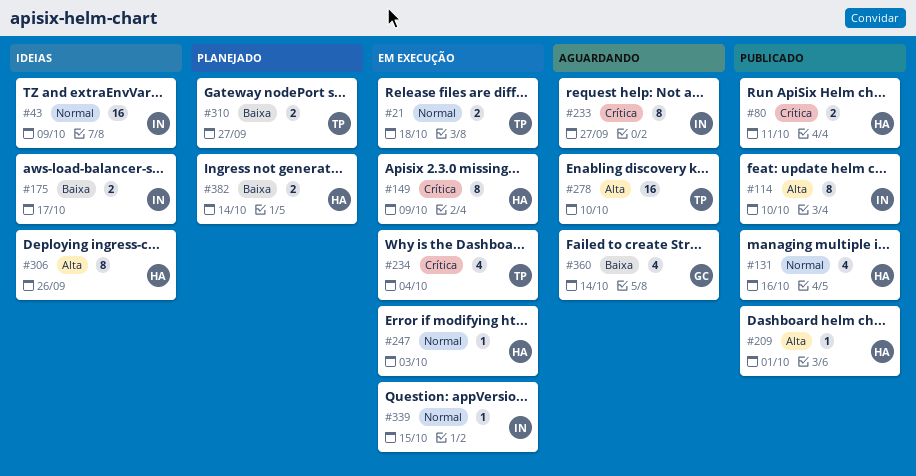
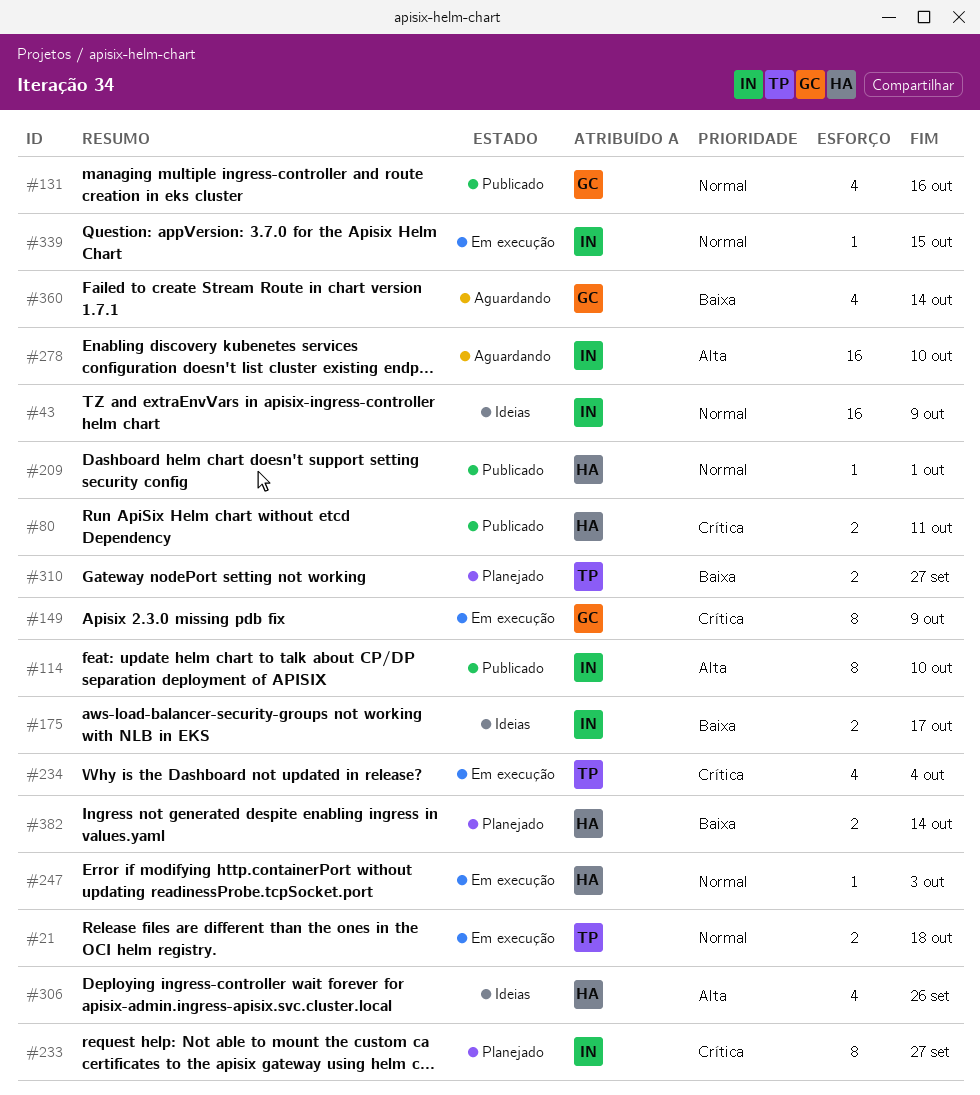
#131, owner: HA -> GC
#149, owner: HA -> GC
#209, priority: Alta -> Normal
#233, status: Aguardando -> Planejado
#278, owner: TP -> IN
#306, estimate: 8 -> 4

